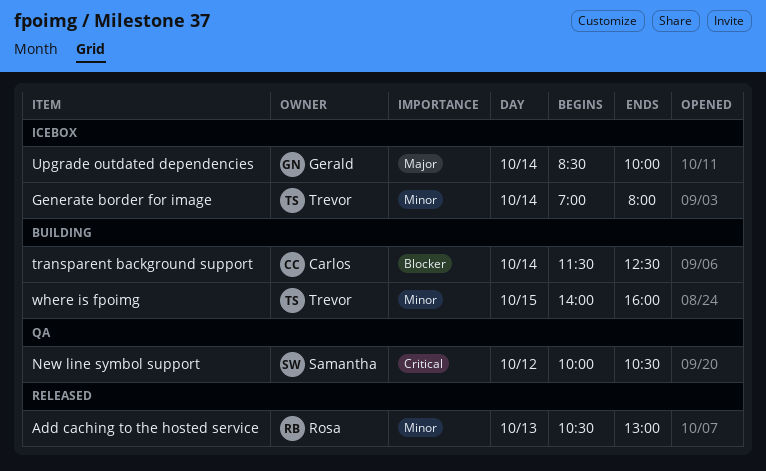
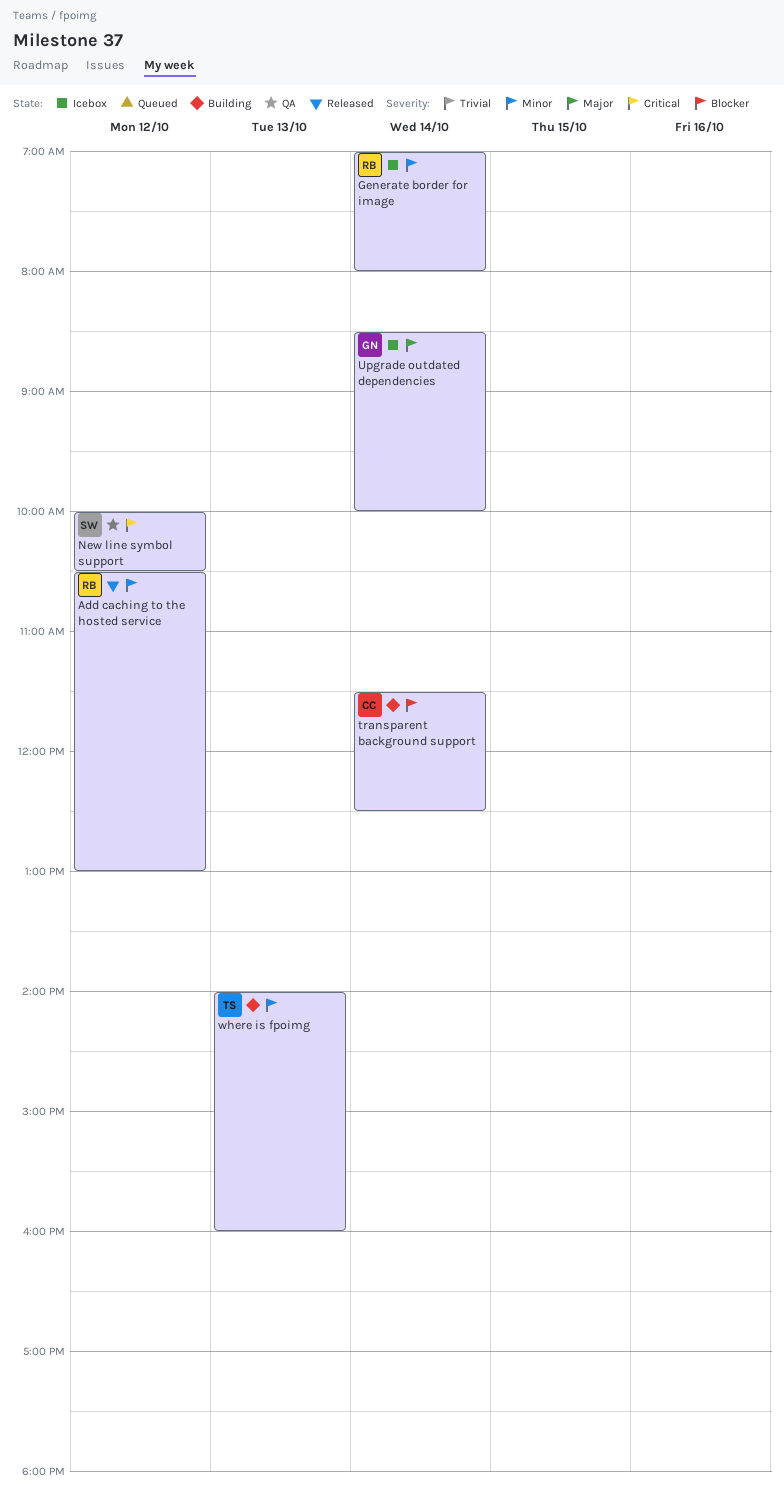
Add caching to the hosted service, day: Oct 13 -> Oct 12
Generate border for image, owner: Trevor -> Rosa
where is fpoimg, day: Oct 15 -> Oct 13

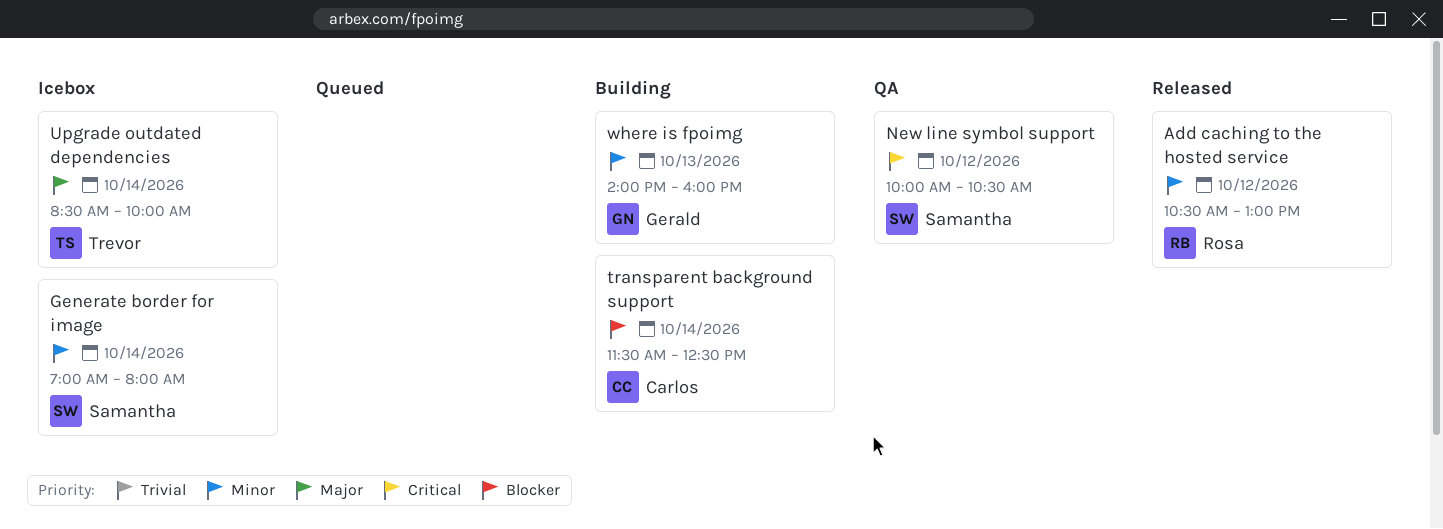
Generate border for image, owner: Rosa -> Samantha
Upgrade outdated dependencies, owner: Gerald -> Trevor
where is fpoimg, owner: Trevor -> Gerald

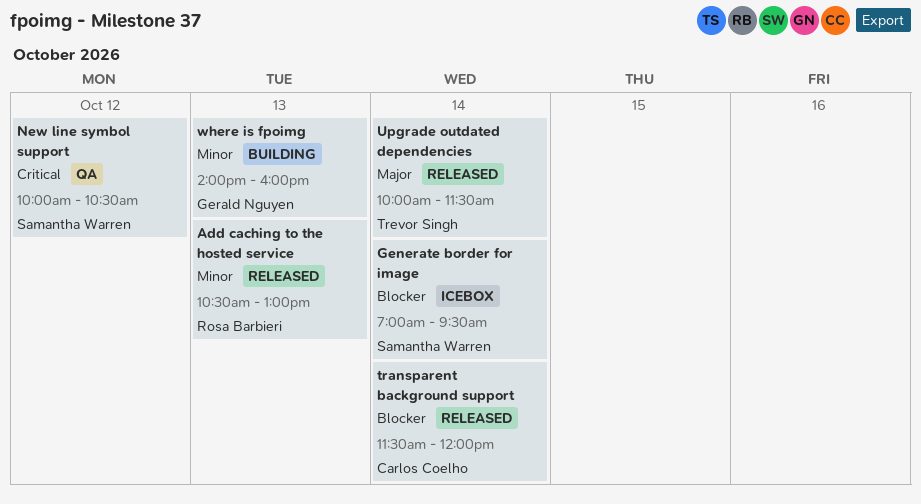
Add caching to the hosted service, day: Oct 12 -> Oct 13
Generate border for image, priority: Minor -> Blocker
Generate border for image, ends: 08:00 -> 09:30
transparent background support, status: Building -> Released
transparent background support, ends: 12:30 -> 12:00
Upgrade outdated dependencies, status: Icebox -> Released
Upgrade outdated dependencies, begins: 08:30 -> 10:00
Upgrade outdated dependencies, ends: 10:00 -> 11:30

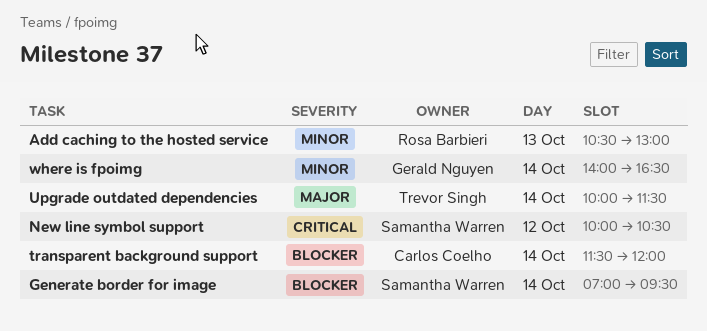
where is fpoimg, day: Oct 13 -> Oct 14
where is fpoimg, ends: 16:00 -> 16:30

